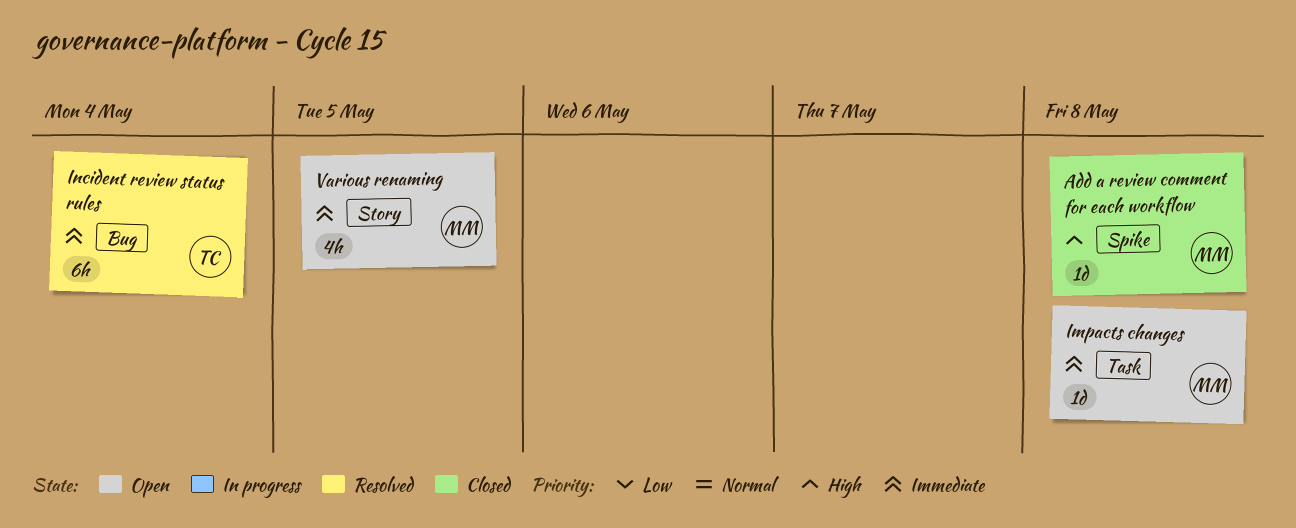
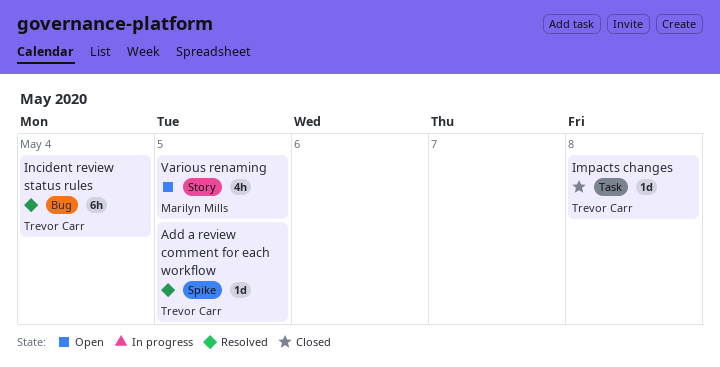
Add a review comment for each workflow, status: Closed -> Resolved
Add a review comment for each workflow, owner: Marilyn Mills -> Trevor Carr
Add a review comment for each workflow, due: May 8 -> May 5
Impacts changes, status: Open -> Closed
Impacts changes, owner: Marilyn Mills -> Trevor Carr

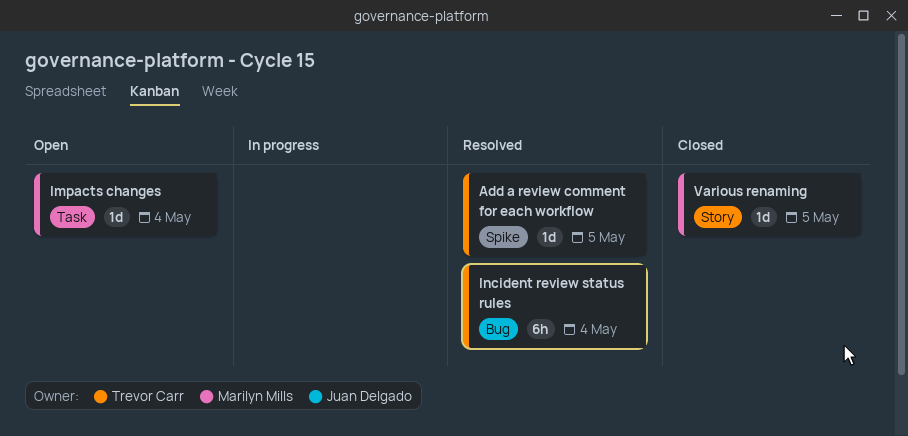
Impacts changes, status: Closed -> Open
Impacts changes, owner: Trevor Carr -> Marilyn Mills
Impacts changes, due: May 8 -> May 4
Various renaming, status: Open -> Closed
Various renaming, estimate: 4h -> 1d

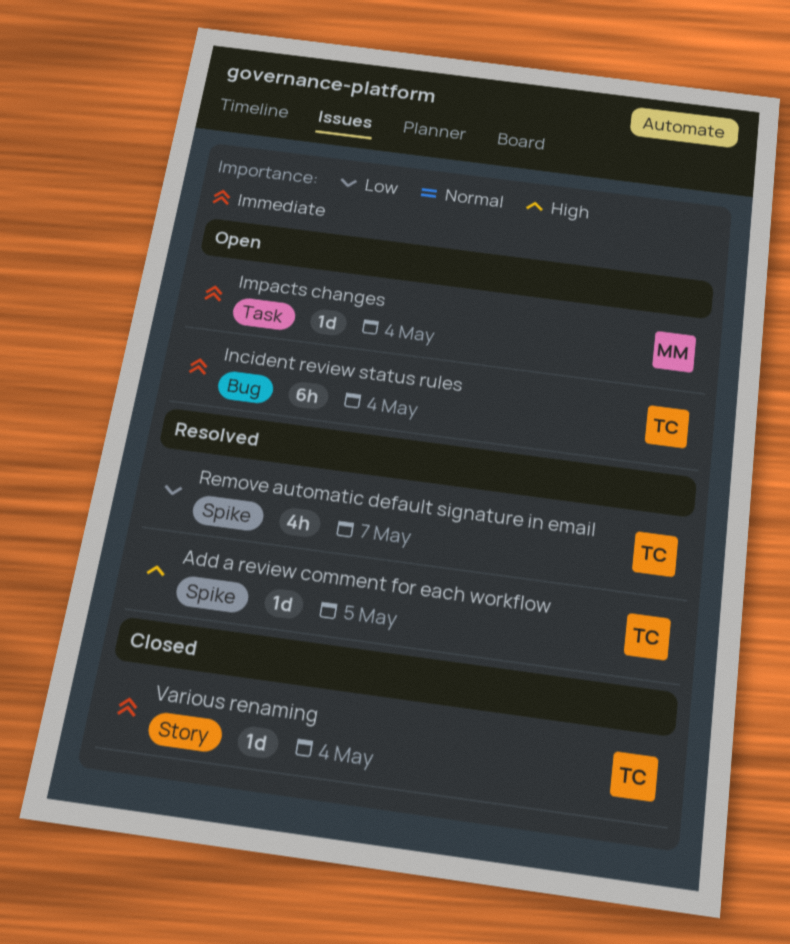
Incident review status rules, status: Resolved -> Open
Remove automatic default signature in email: none -> present
Various renaming, owner: Marilyn Mills -> Trevor Carr
Various renaming, due: May 5 -> May 4

